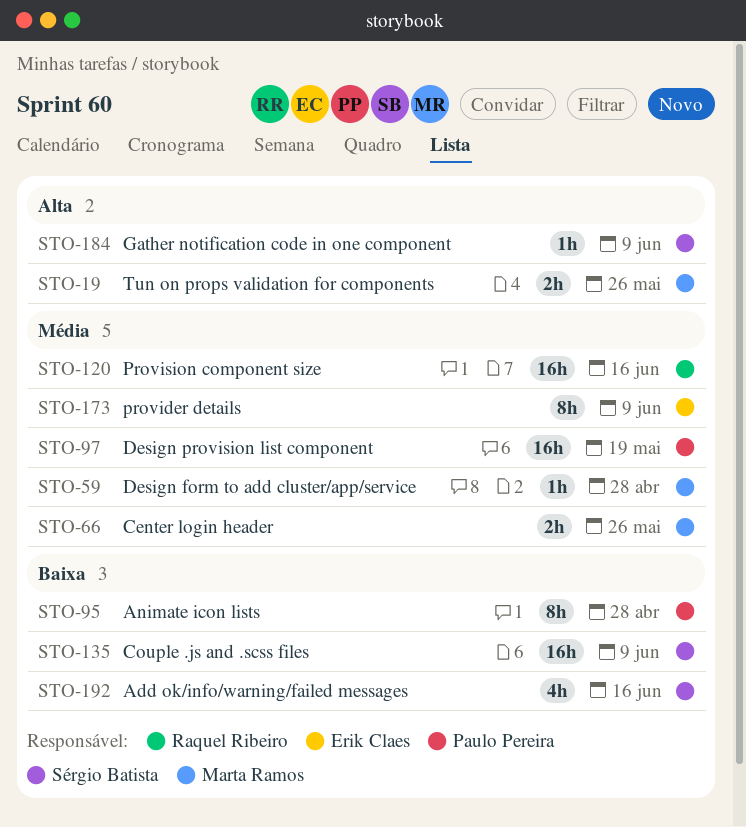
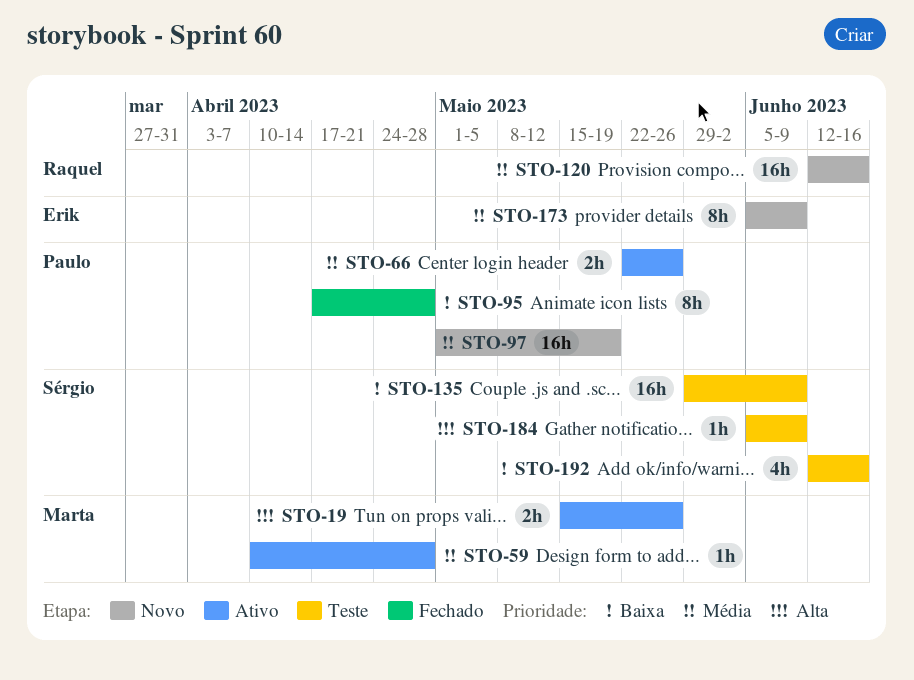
STO-66, owner: Marta Ramos -> Paulo Pereira

